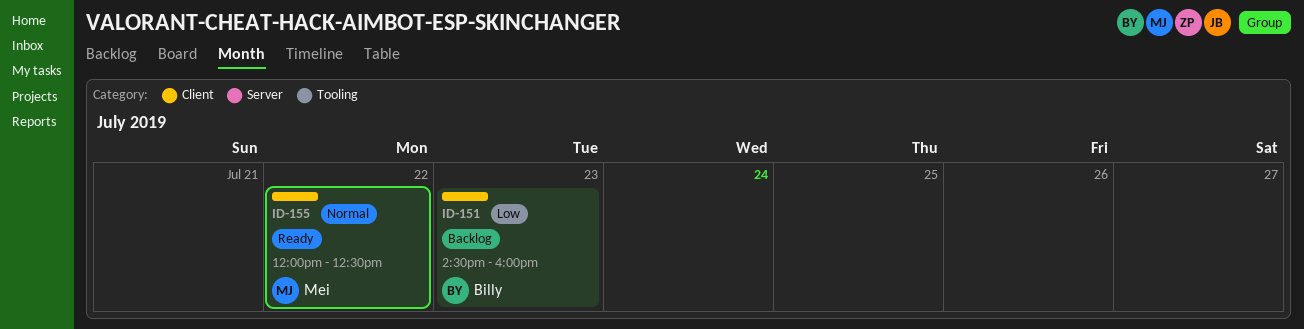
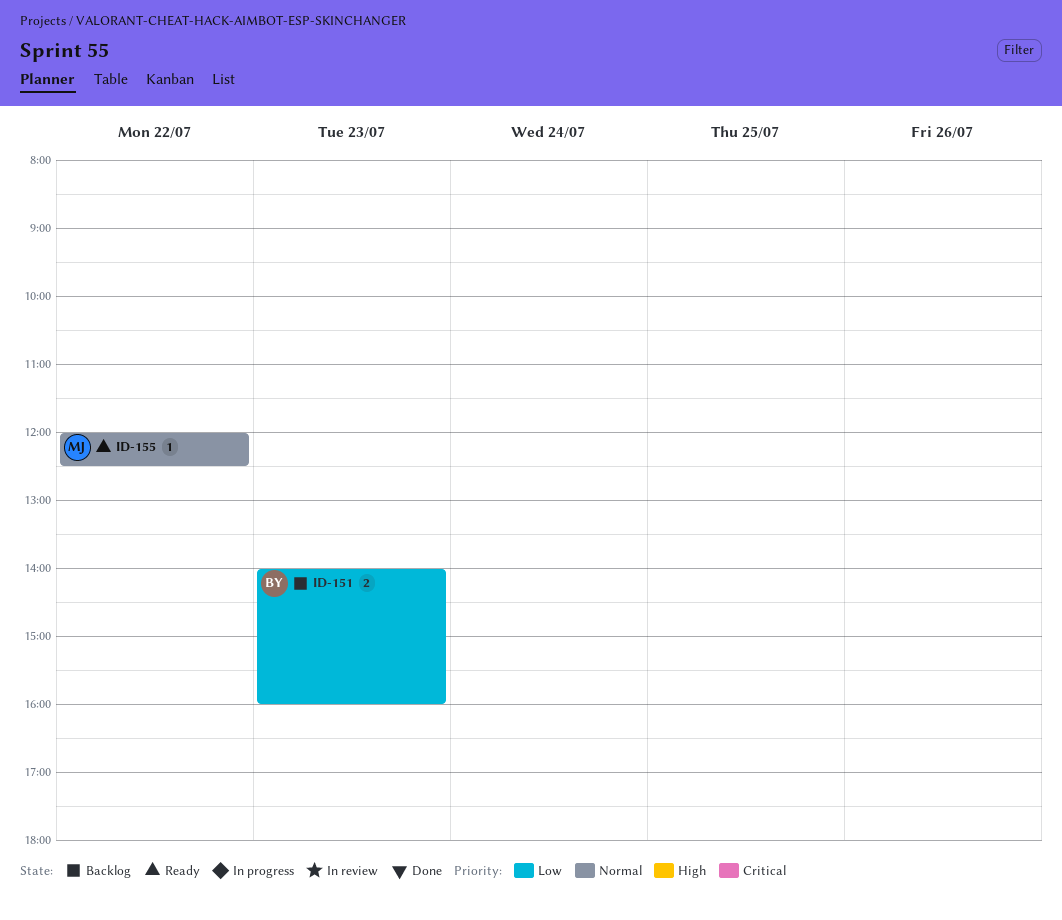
ID-151, begins: 14:30 -> 14:00

